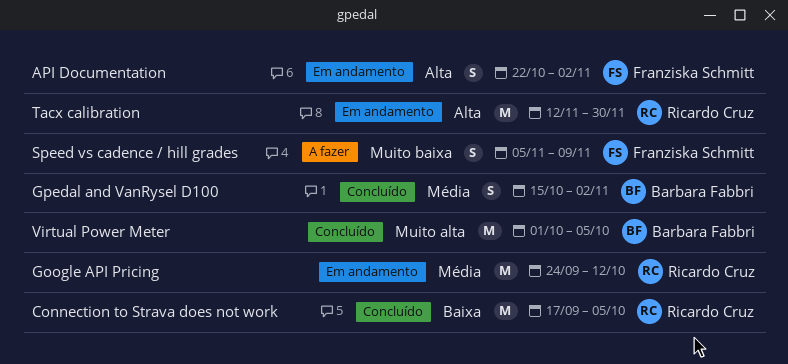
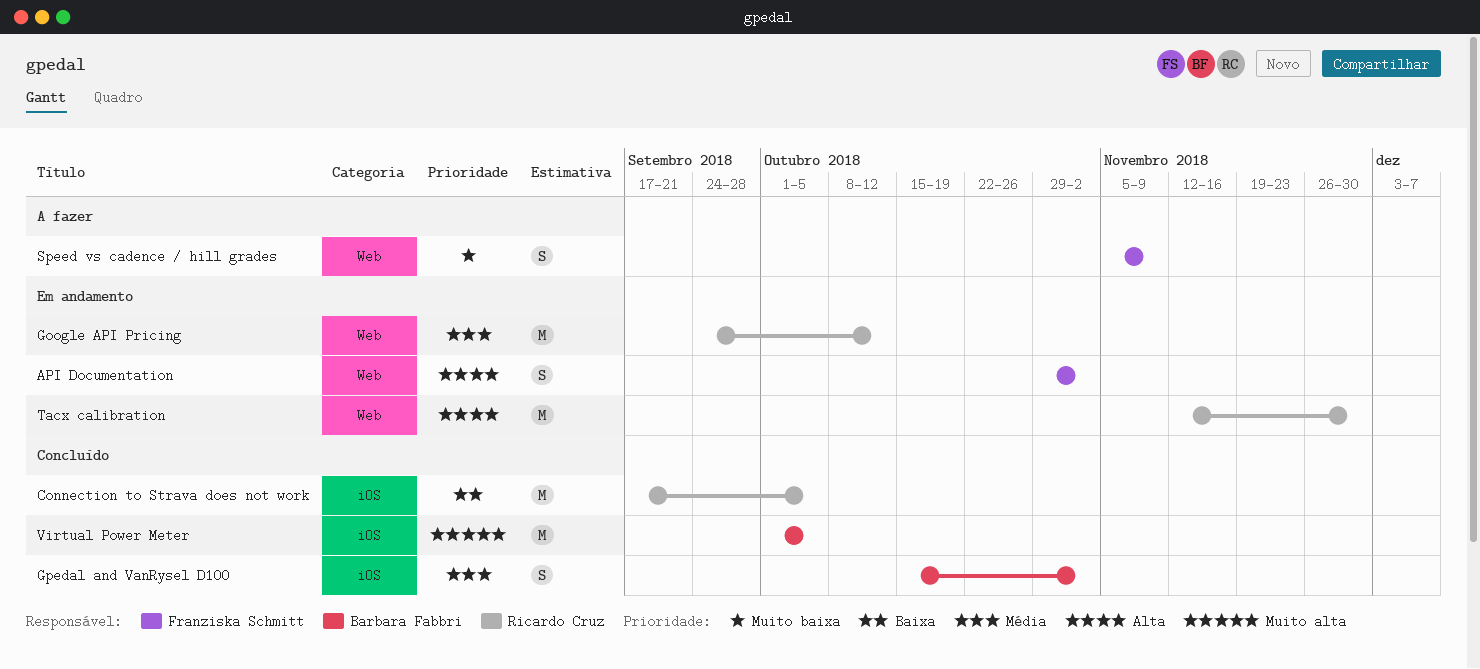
API Documentation, start: Oct 22 -> Oct 29

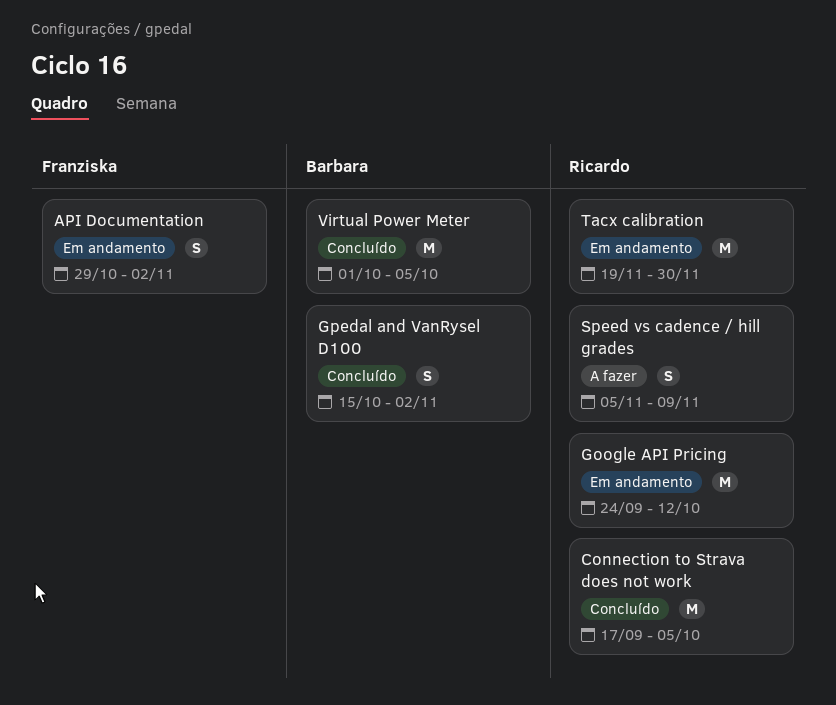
Speed vs cadence / hill grades, owner: Franziska Schmitt -> Ricardo Cruz
Tacx calibration, start: Nov 12 -> Nov 19

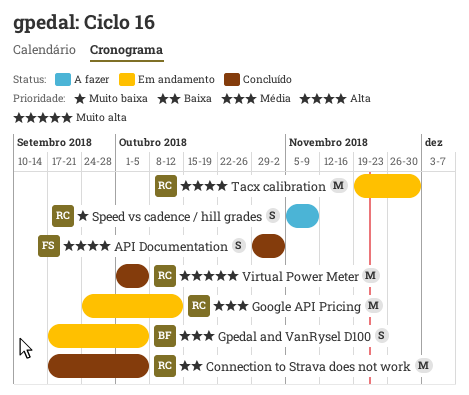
API Documentation, status: Em andamento -> Concluído
Gpedal and VanRysel D100, status: Concluído -> Em andamento
Gpedal and VanRysel D100, start: Oct 15 -> Sep 17
Gpedal and VanRysel D100, due: Nov 2 -> Oct 5
Virtual Power Meter, owner: Barbara -> Ricardo

